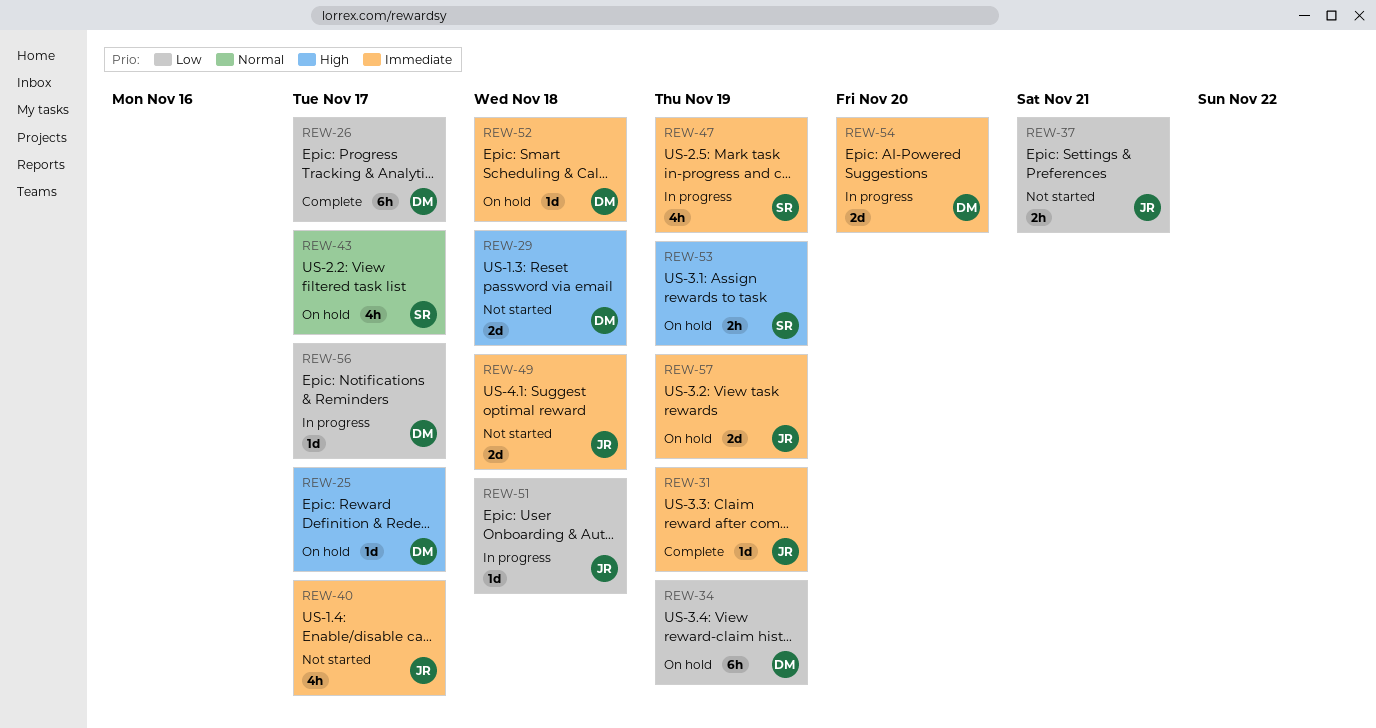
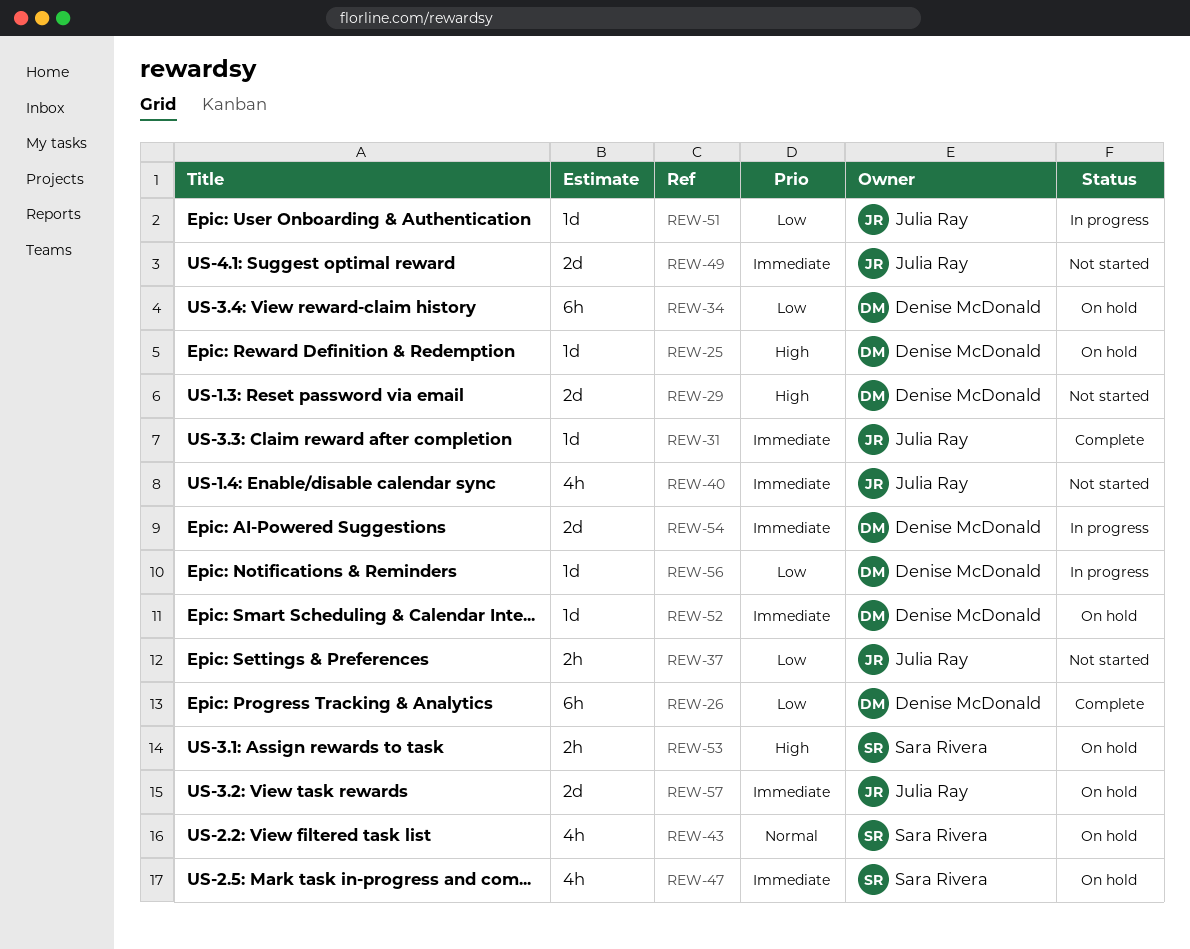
REW-47, status: In progress -> On hold

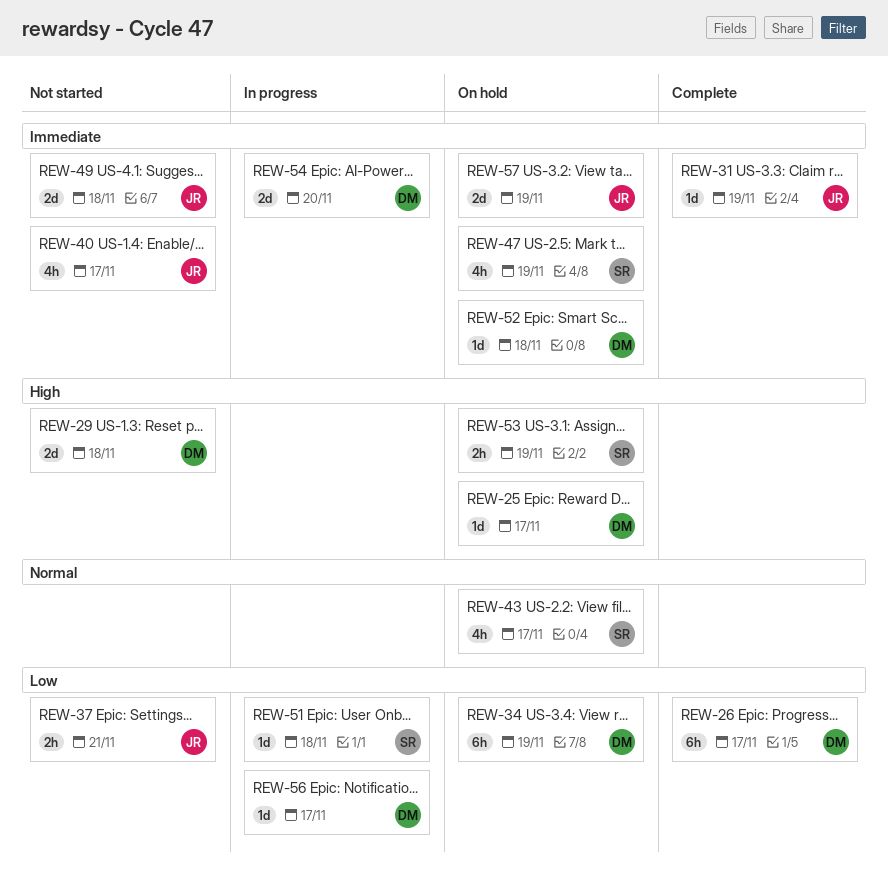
REW-51, owner: Julia Ray -> Sara Rivera

